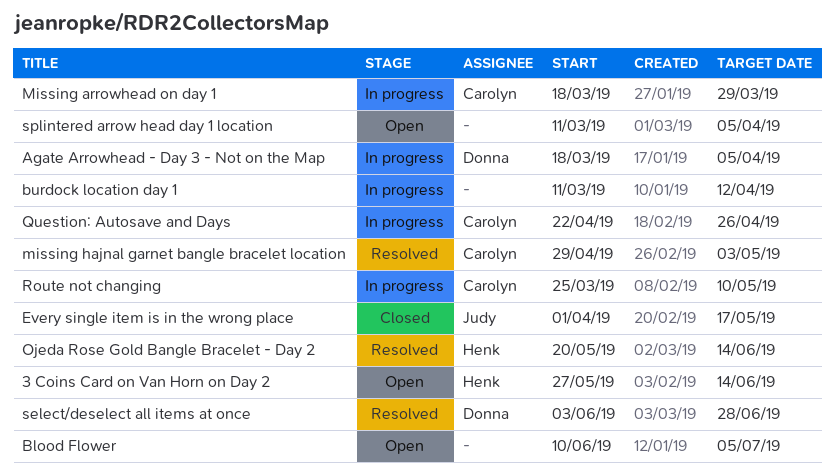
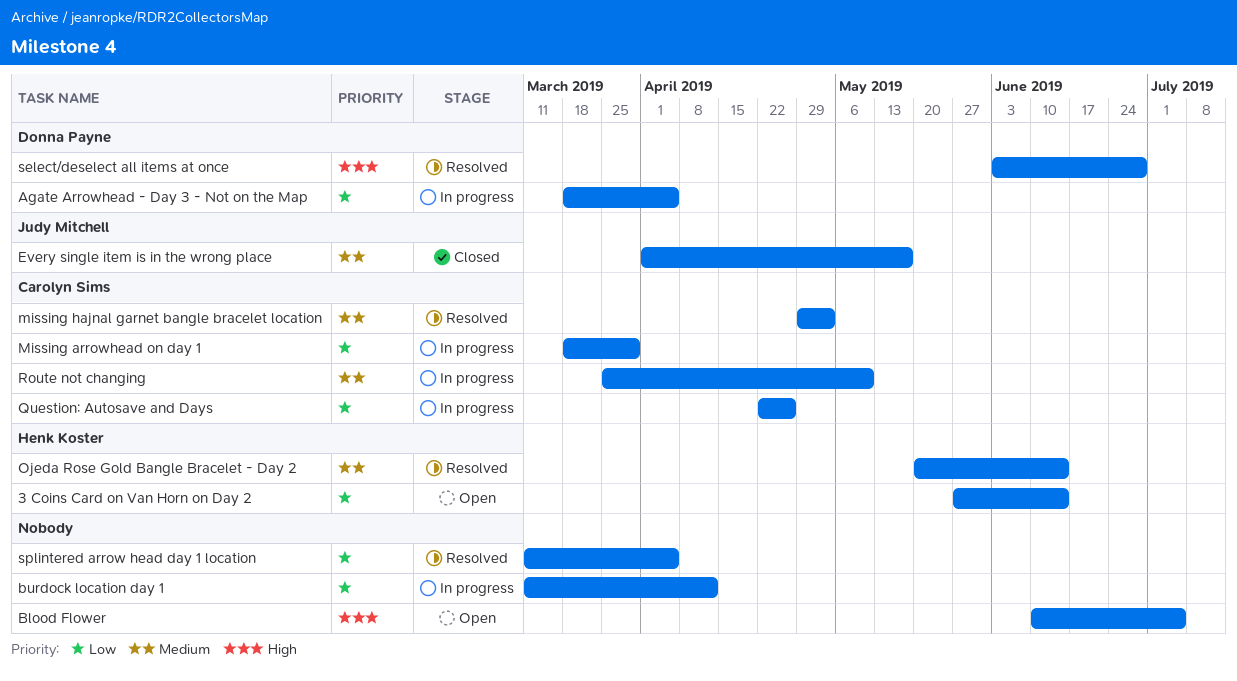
splintered arrow head day 1 location, status: Open -> Resolved

